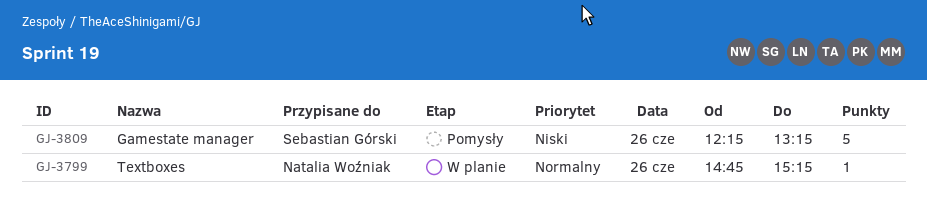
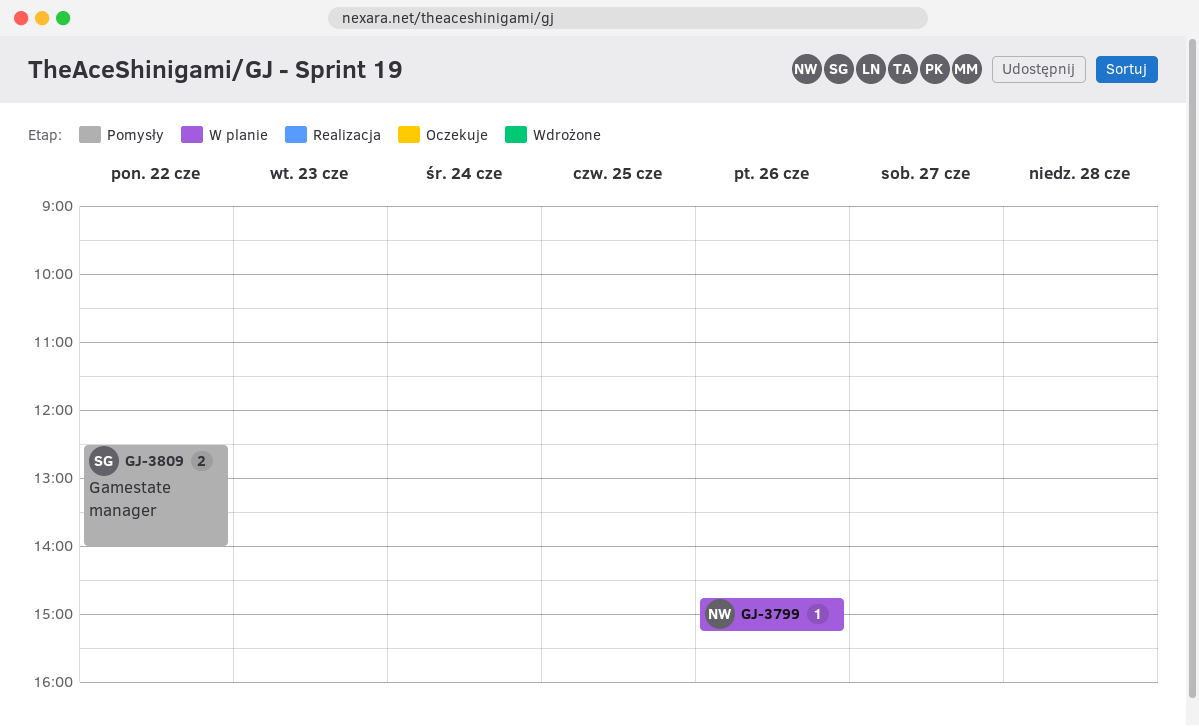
GJ-3809, estimate: 5 -> 2
GJ-3809, day: Jun 26 -> Jun 22
GJ-3809, begins: 12:15 -> 12:30
GJ-3809, ends: 13:15 -> 14:00

